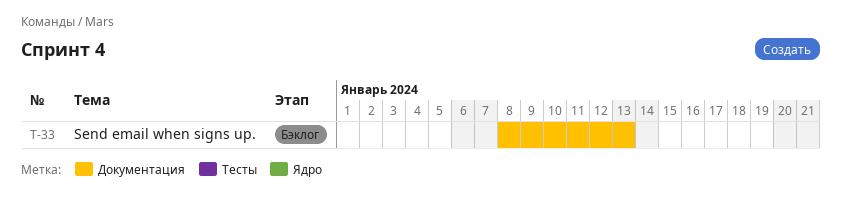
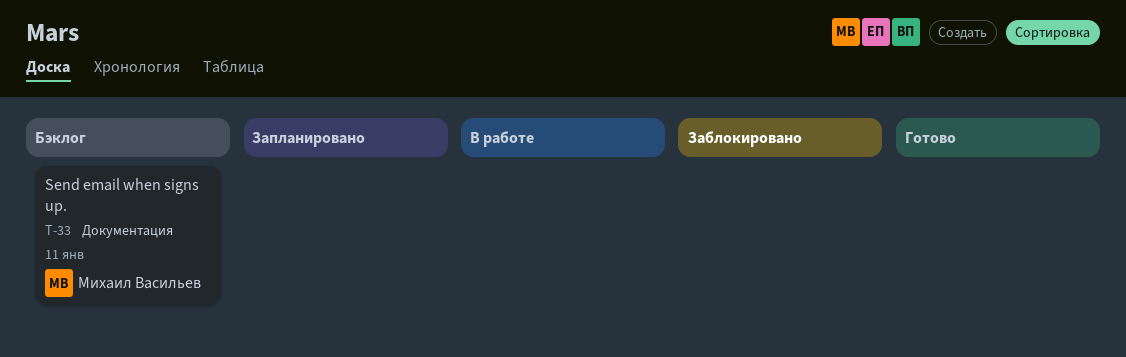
T-33, due: Jan 13 -> Jan 11

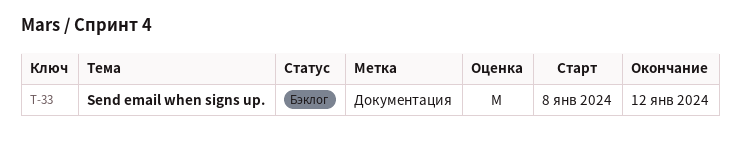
T-33, due: Jan 11 -> Jan 12

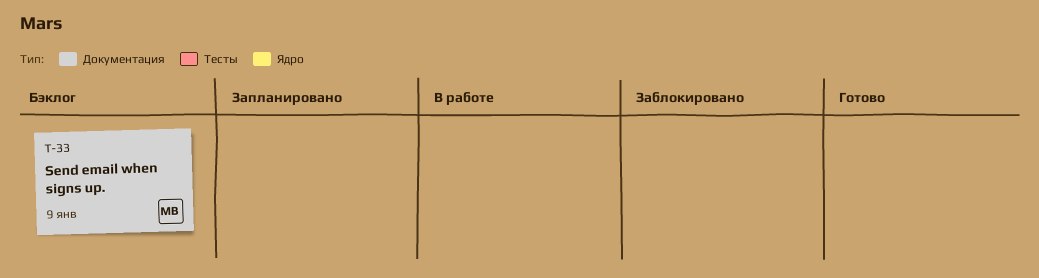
T-33, due: Jan 12 -> Jan 9

